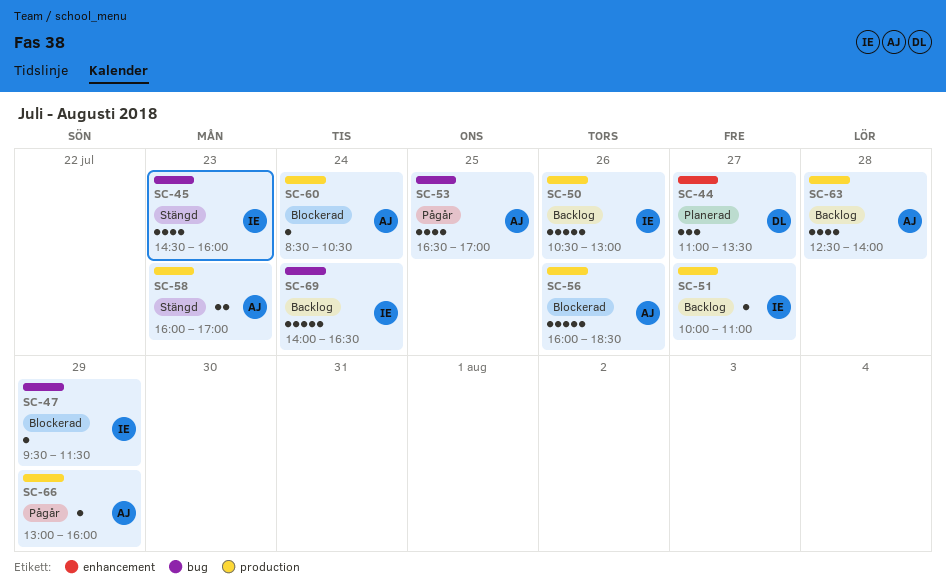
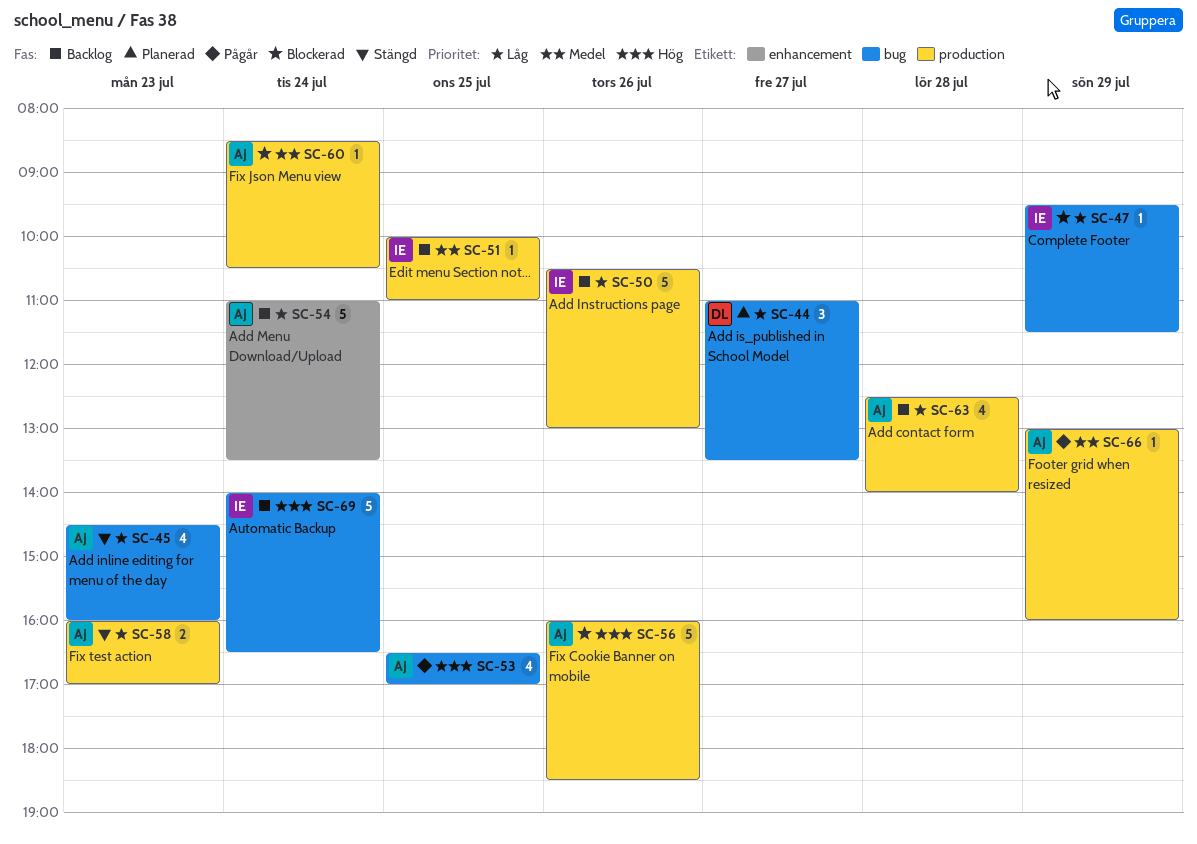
SC-44, label: enhancement -> bug
SC-45, owner: IE -> AJ
SC-51, day: Jul 27 -> Jul 25
SC-54: none -> present

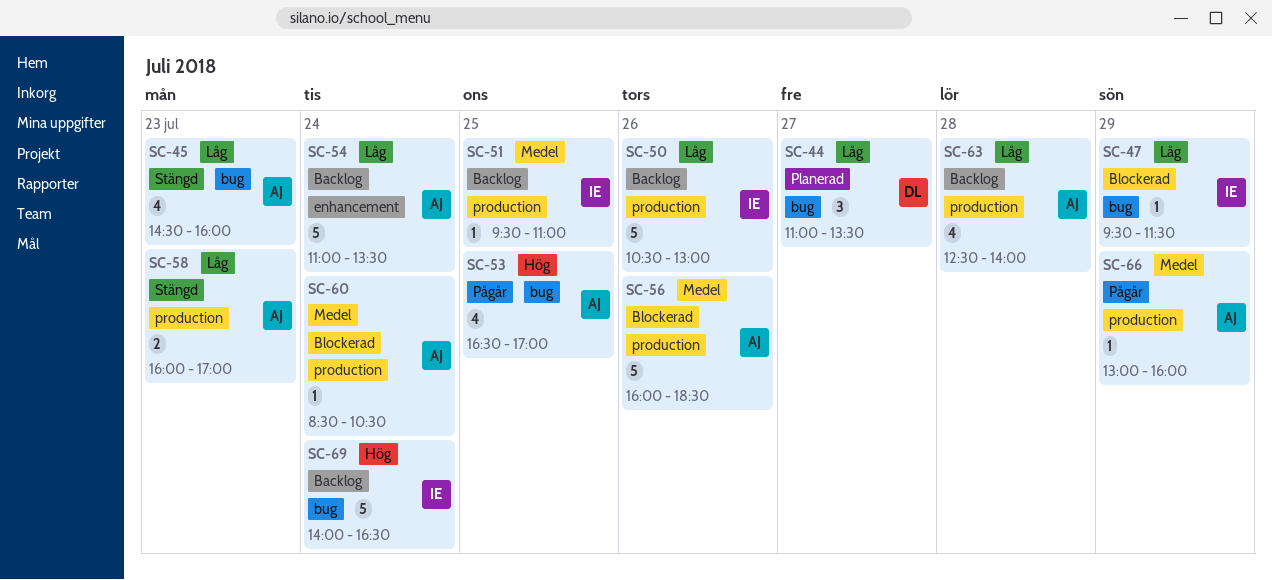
SC-51, begins: 10:00 -> 09:30
SC-56, priority: Hög -> Medel

